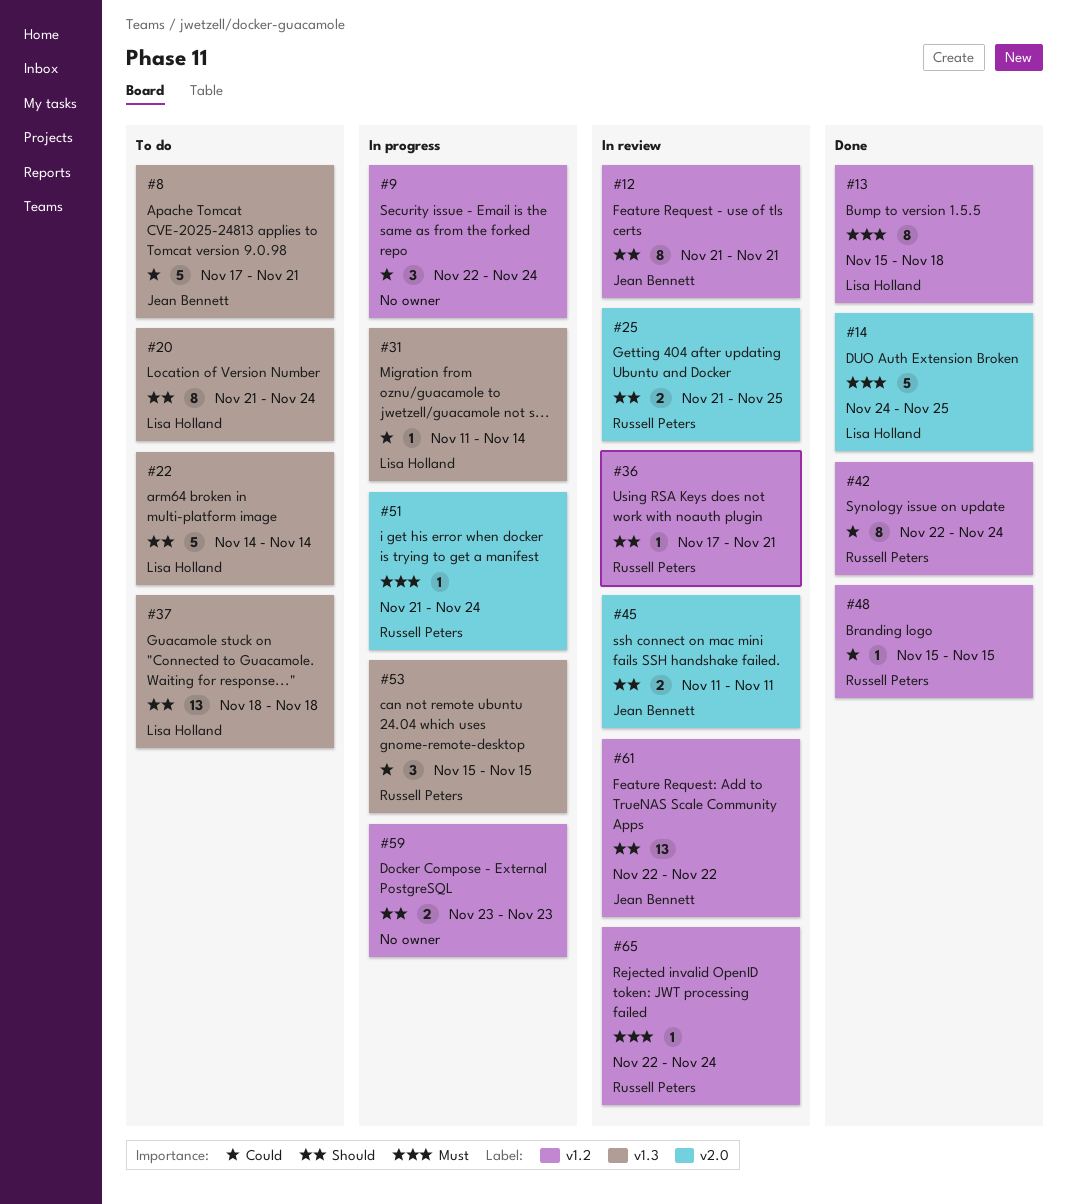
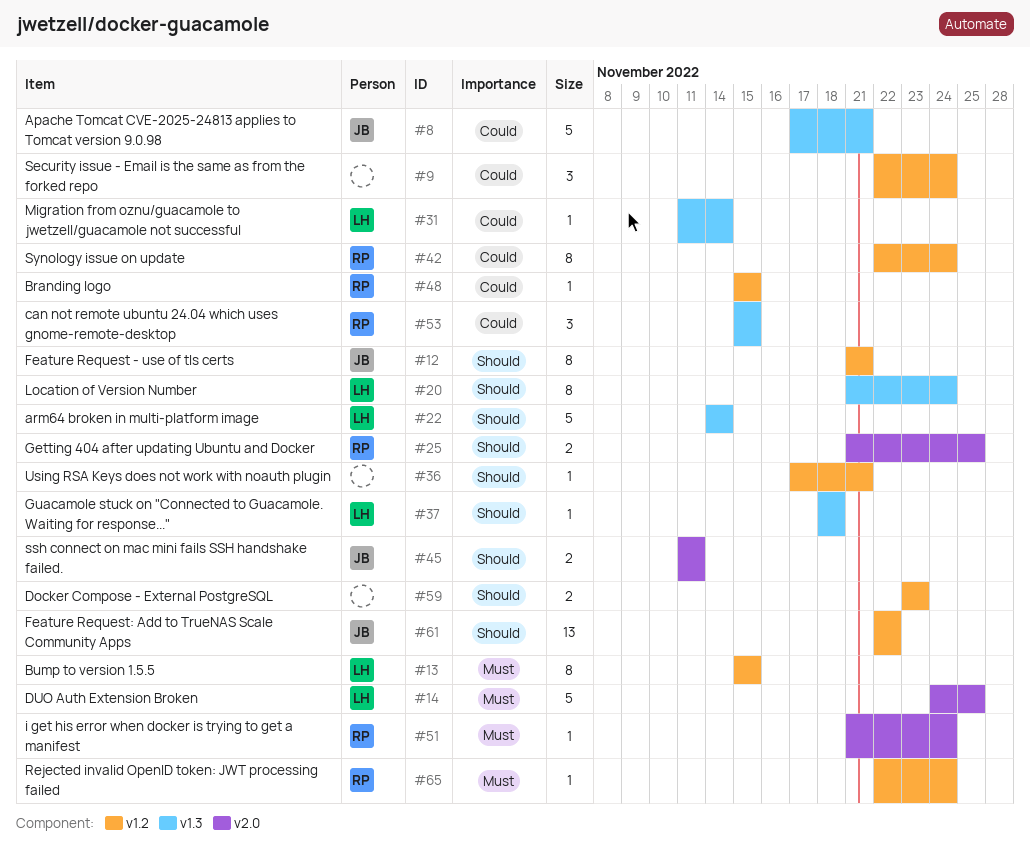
#13, due: Nov 18 -> Nov 15
#36, owner: Russell Peters -> none
#37, estimate: 13 -> 1

